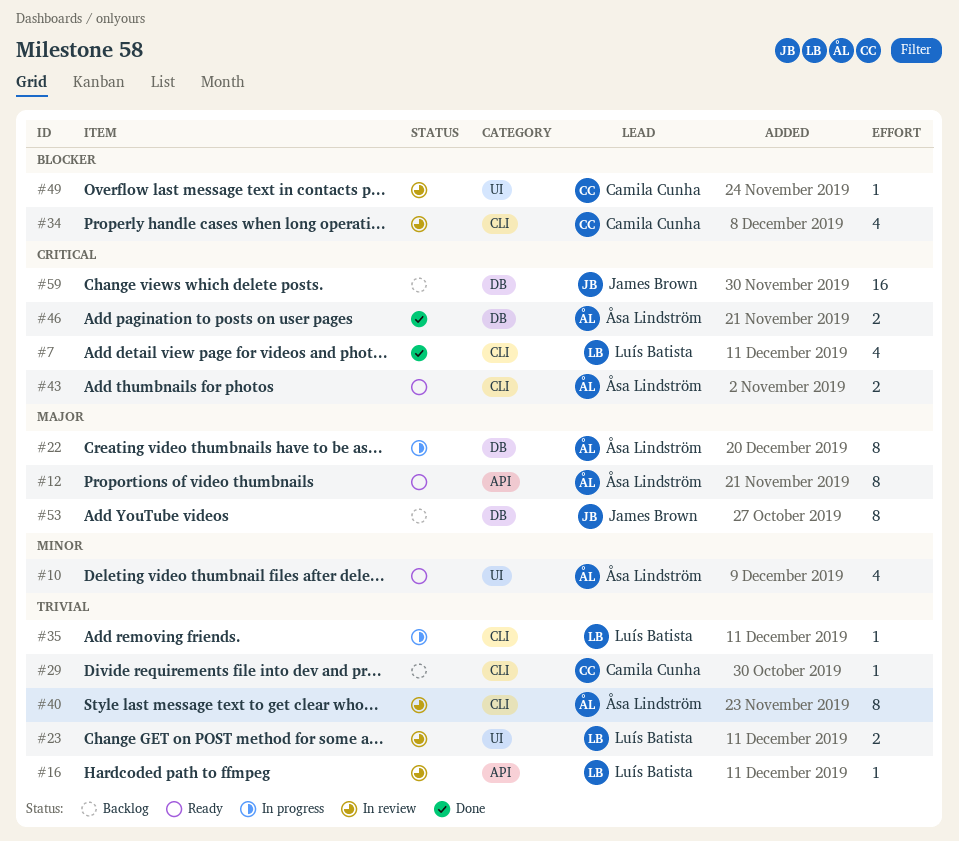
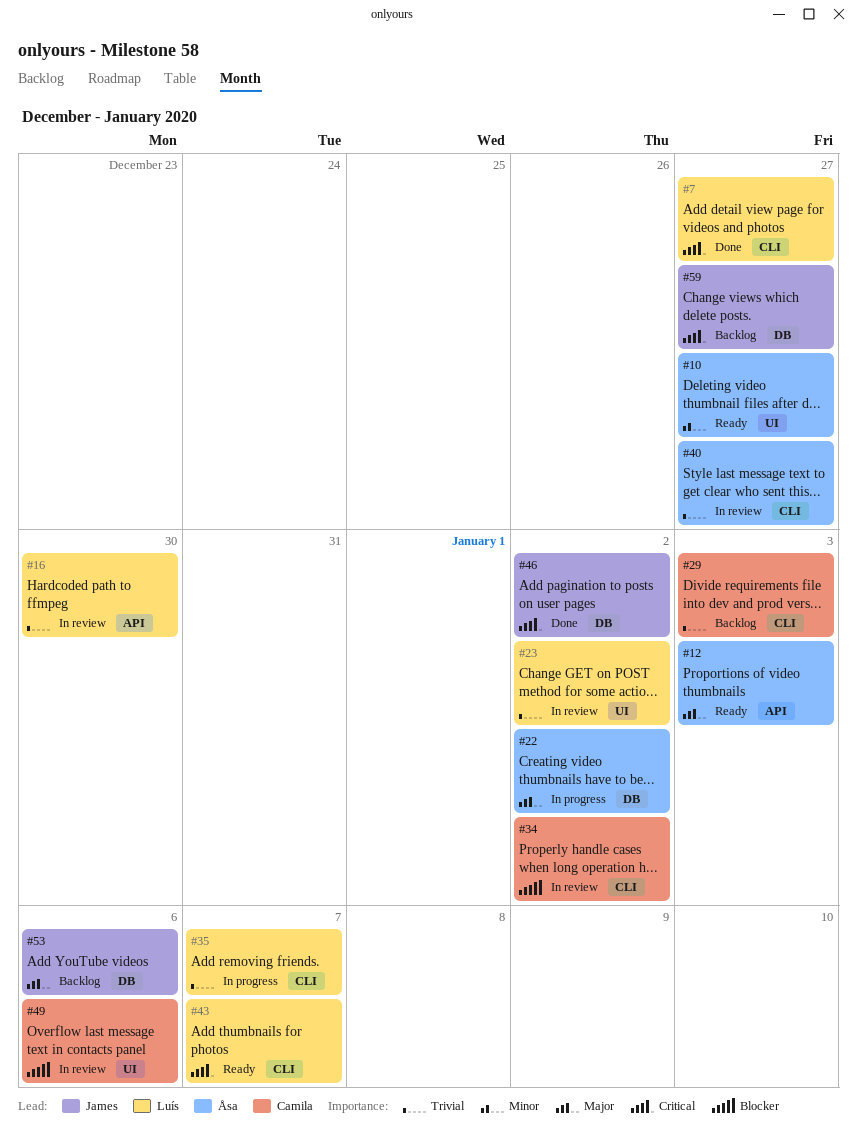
#43, owner: Åsa Lindström -> Luís Batista
#46, owner: Åsa Lindström -> James Brown

